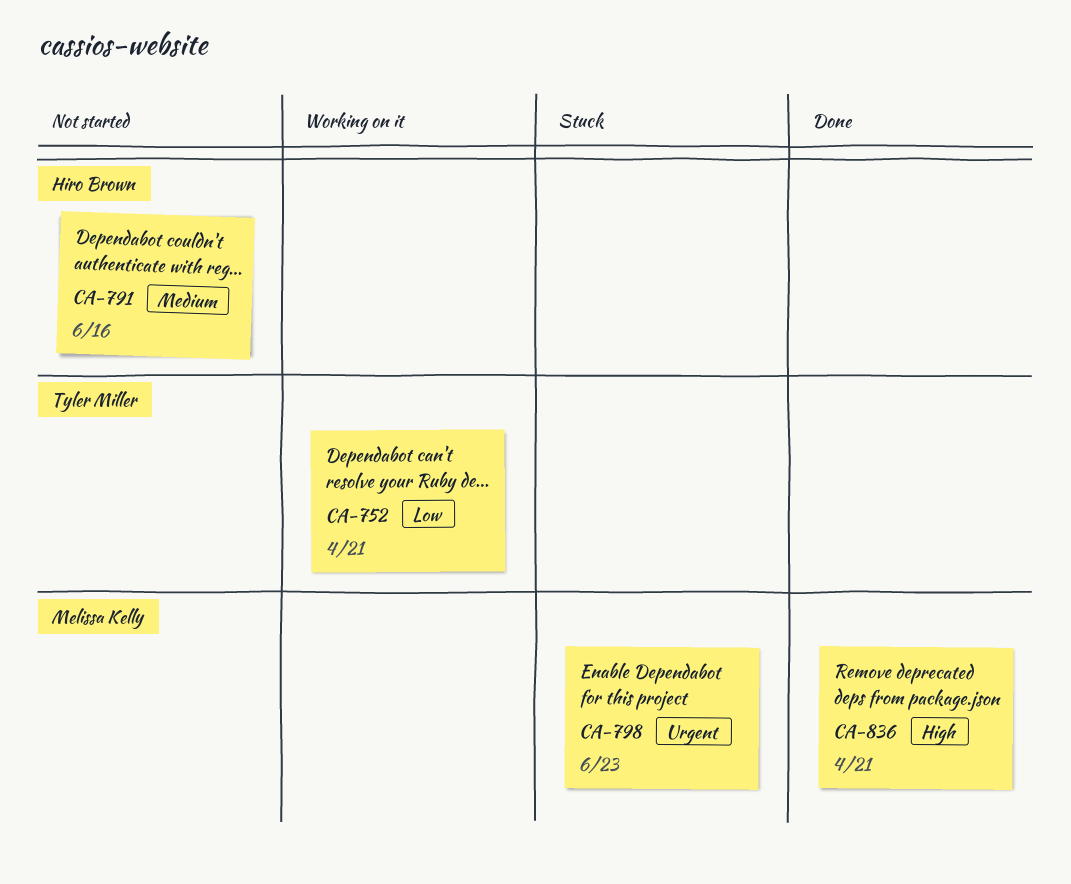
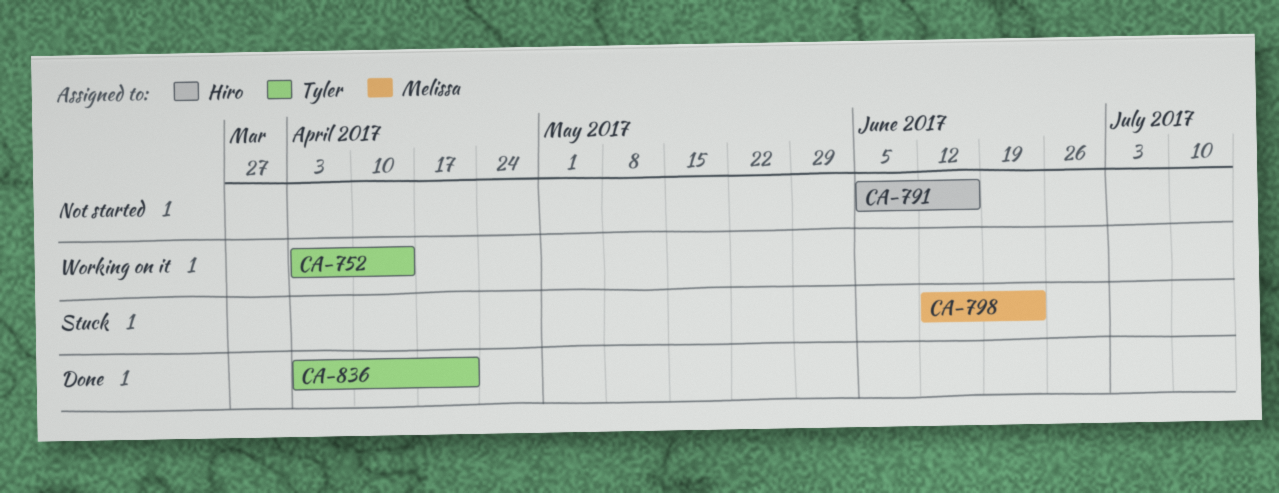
CA-752, due: Apr 21 -> Apr 14
CA-836, owner: Melissa Kelly -> Tyler Miller

